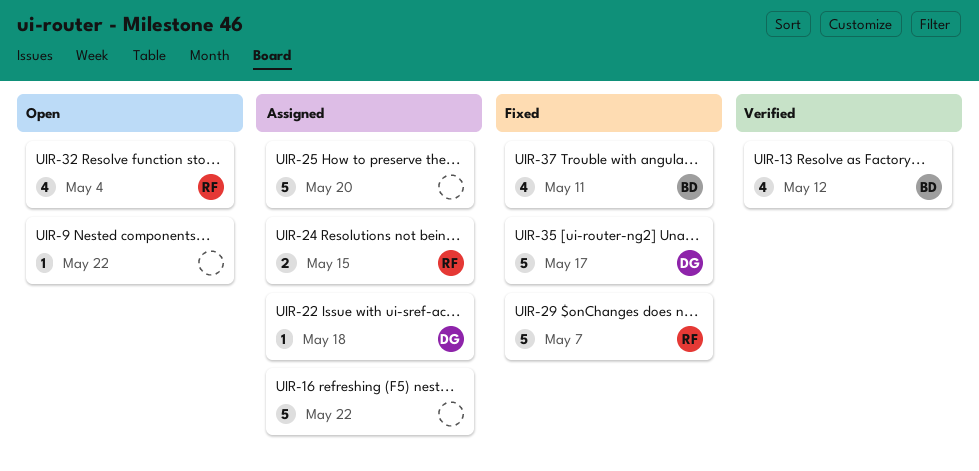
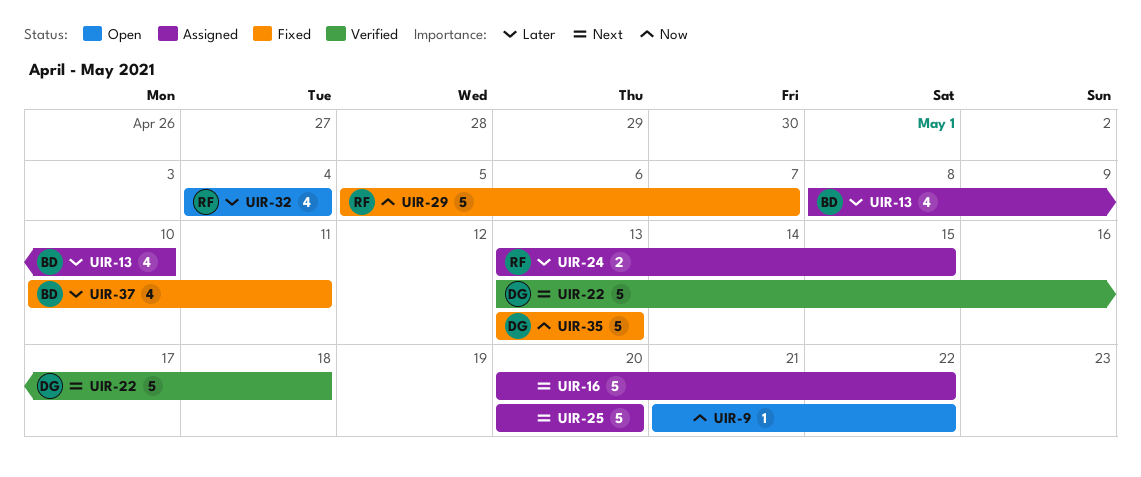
UIR-13, status: Verified -> Assigned
UIR-13, due: May 12 -> May 10
UIR-22, status: Assigned -> Verified
UIR-22, estimate: 1 -> 5
UIR-35, due: May 17 -> May 13

